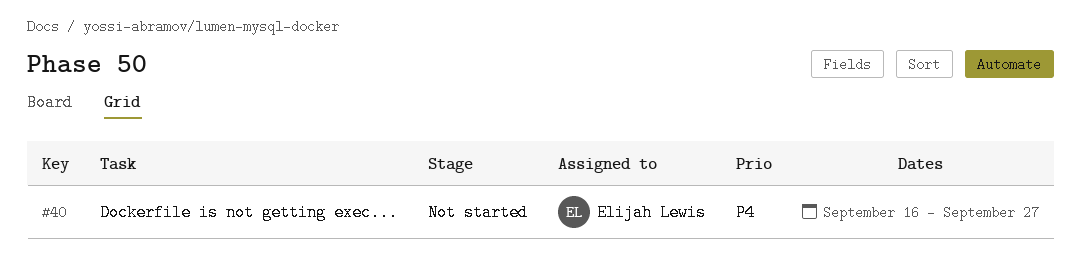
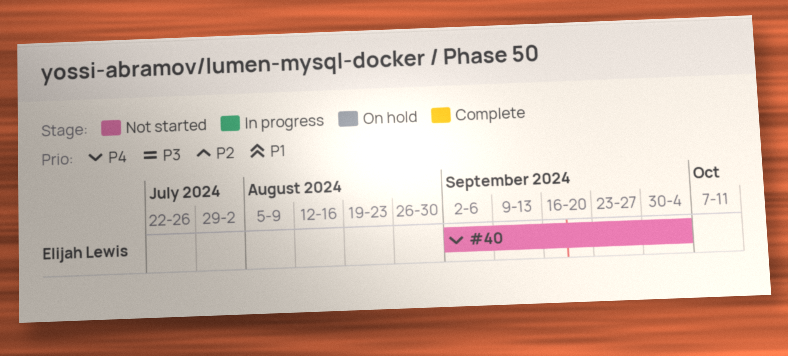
#40, start: Sep 16 -> Sep 2
#40, due: Sep 27 -> Oct 4

